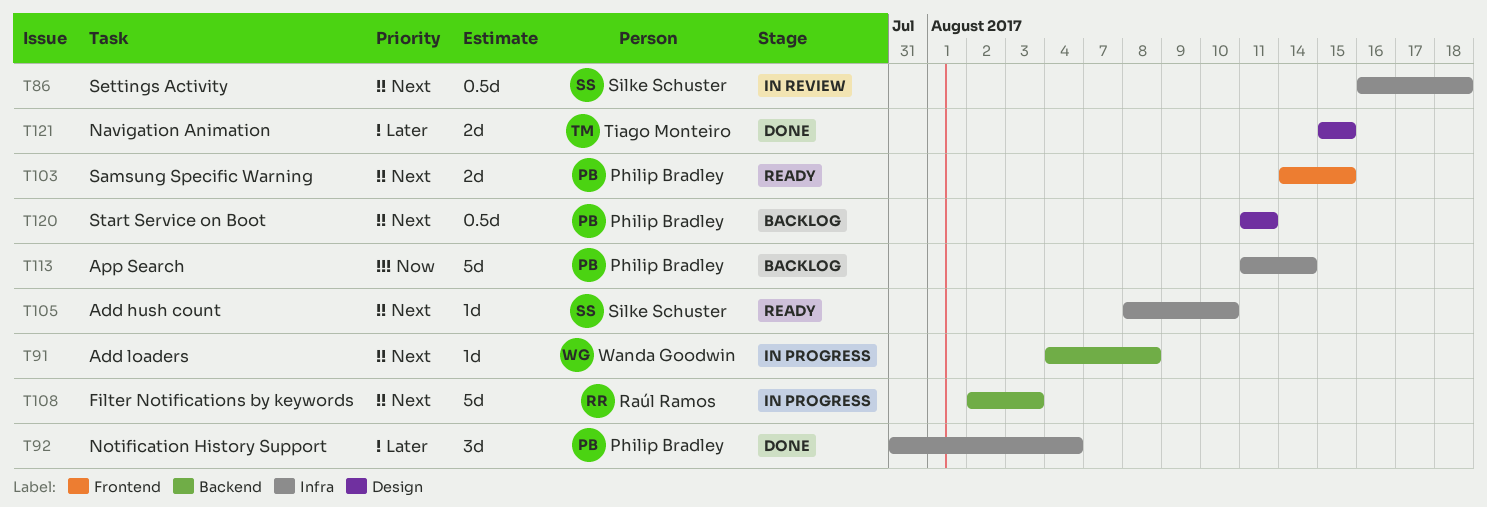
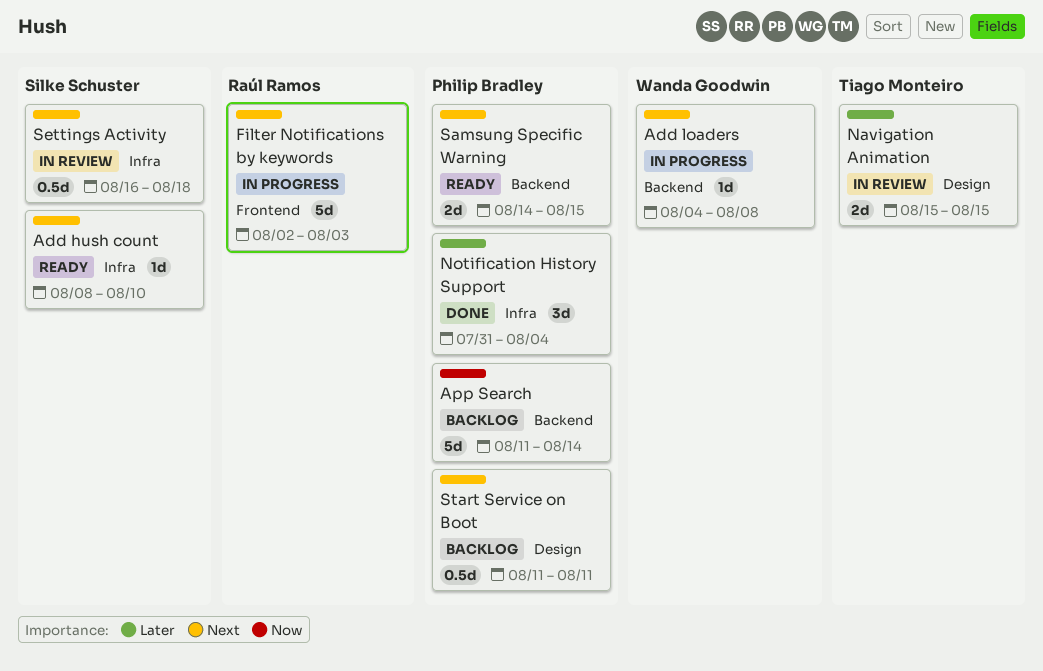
App Search, label: Infra -> Backend
Filter Notifications by keywords, label: Backend -> Frontend
Navigation Animation, status: Done -> In review
Samsung Specific Warning, label: Frontend -> Backend

